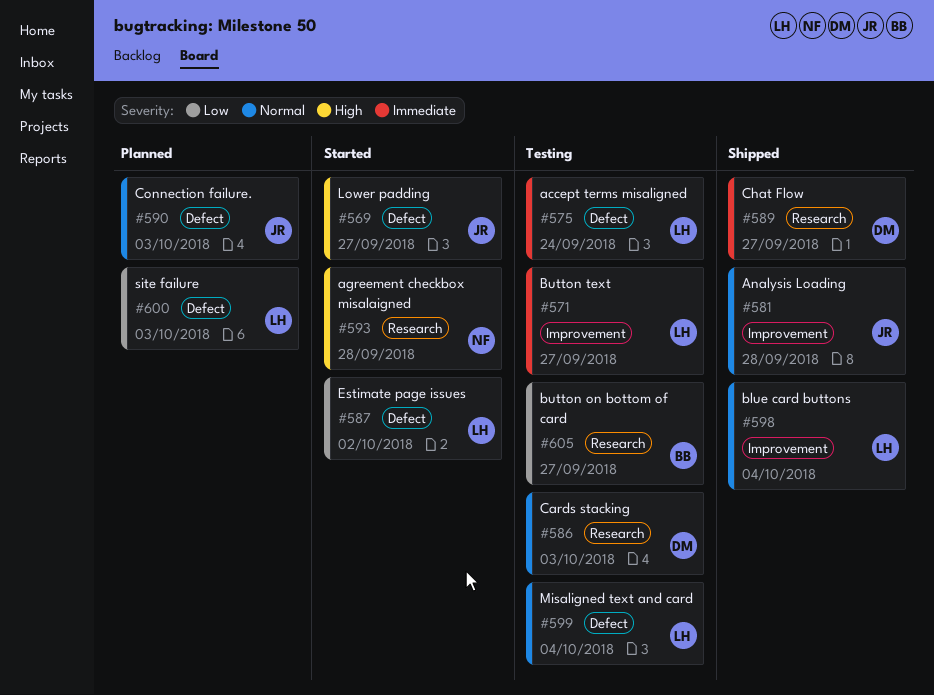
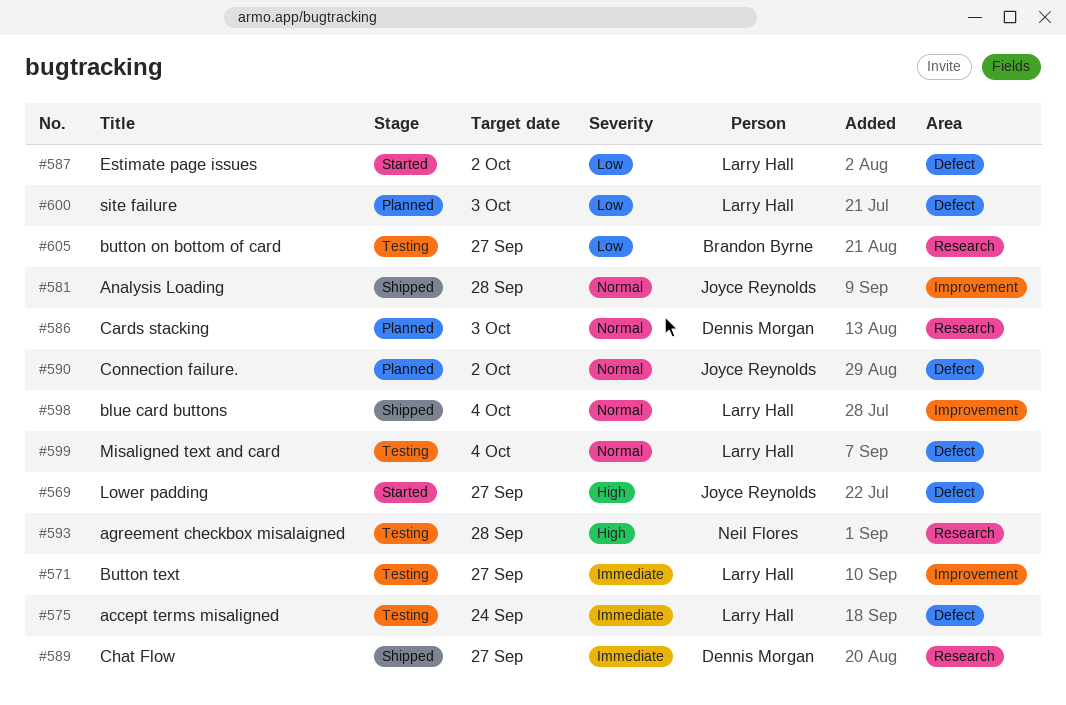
#586, status: Testing -> Planned
#590, due: Oct 3 -> Oct 2
#593, status: Started -> Testing

